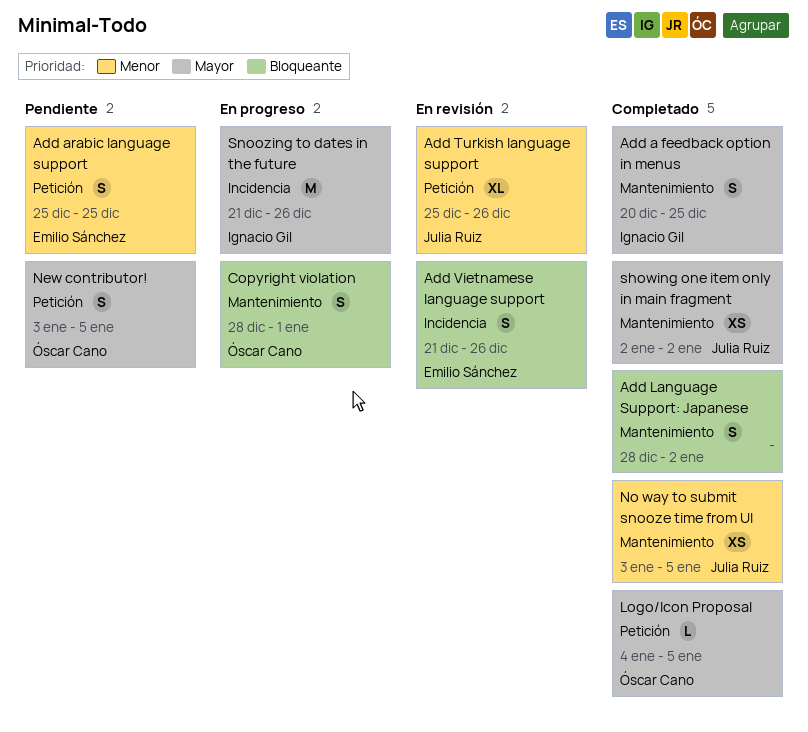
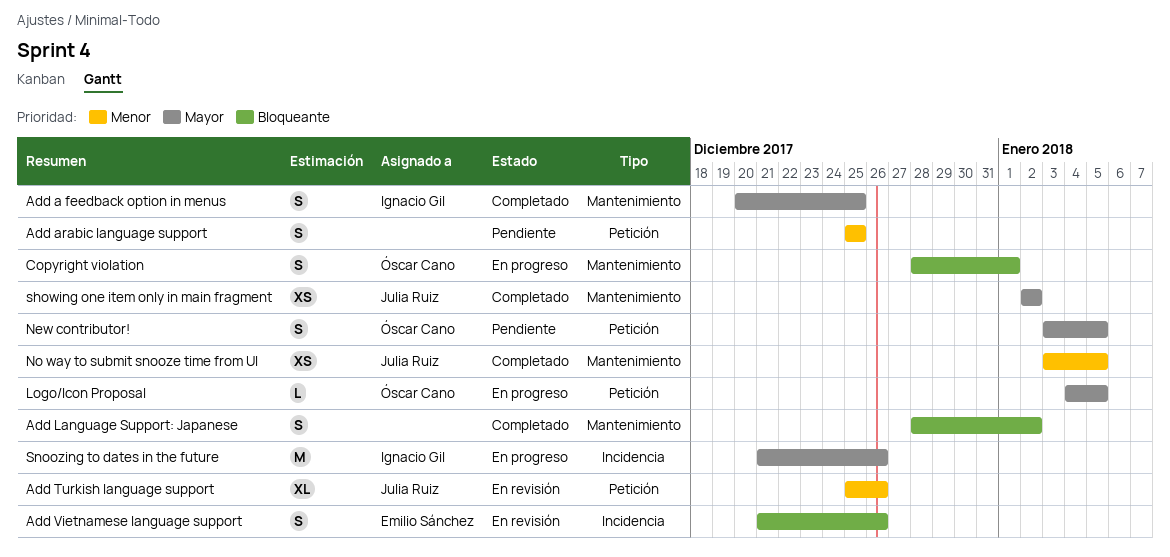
Add arabic language support, owner: Emilio Sánchez -> none
Logo/Icon Proposal, status: Completado -> En progreso

